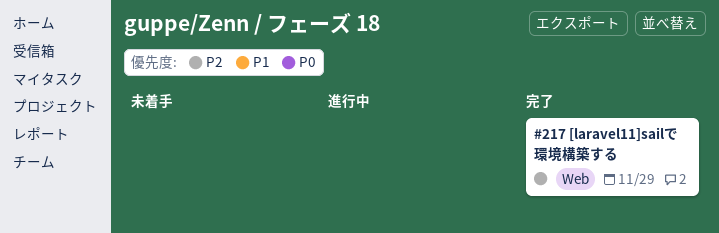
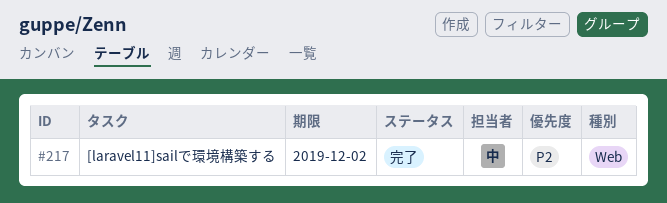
#217, due: Nov 29 -> Dec 2

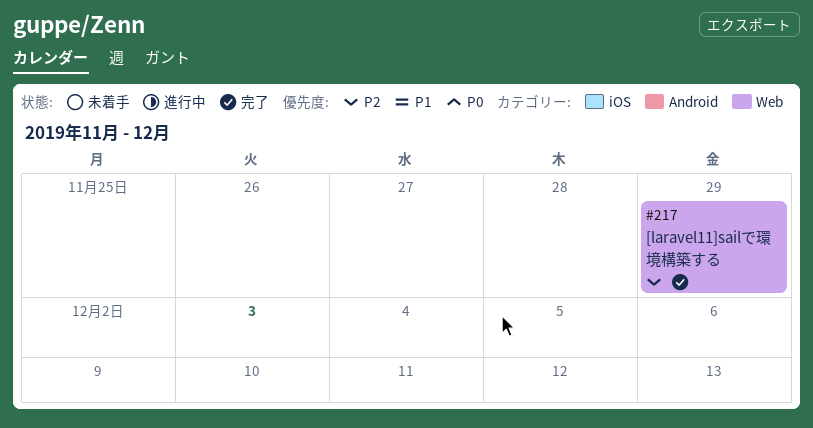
#217, due: Dec 2 -> Nov 29

